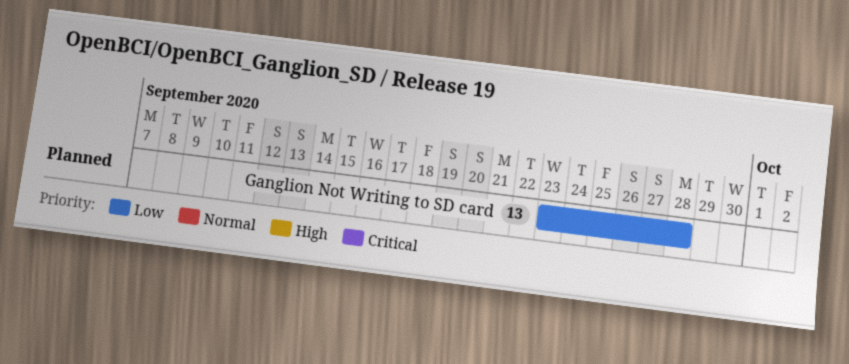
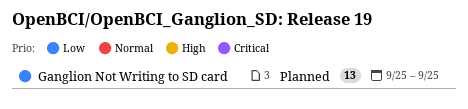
Ganglion Not Writing to SD card, start: Sep 23 -> Sep 25
Ganglion Not Writing to SD card, due: Sep 28 -> Sep 25

